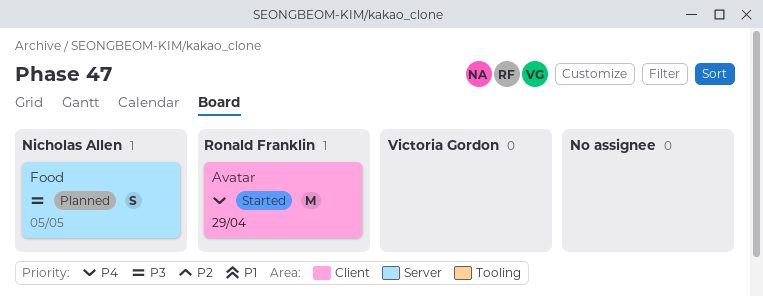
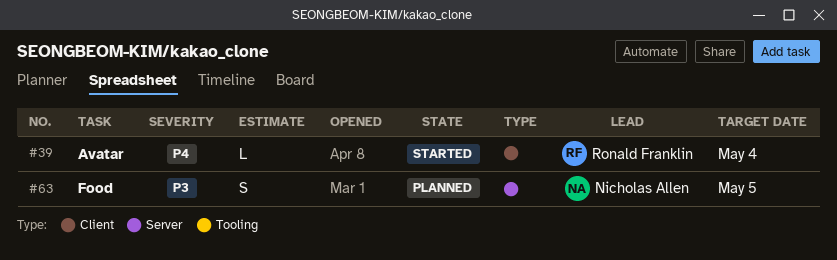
Avatar, estimate: M -> L
Avatar, due: Apr 29 -> May 4

